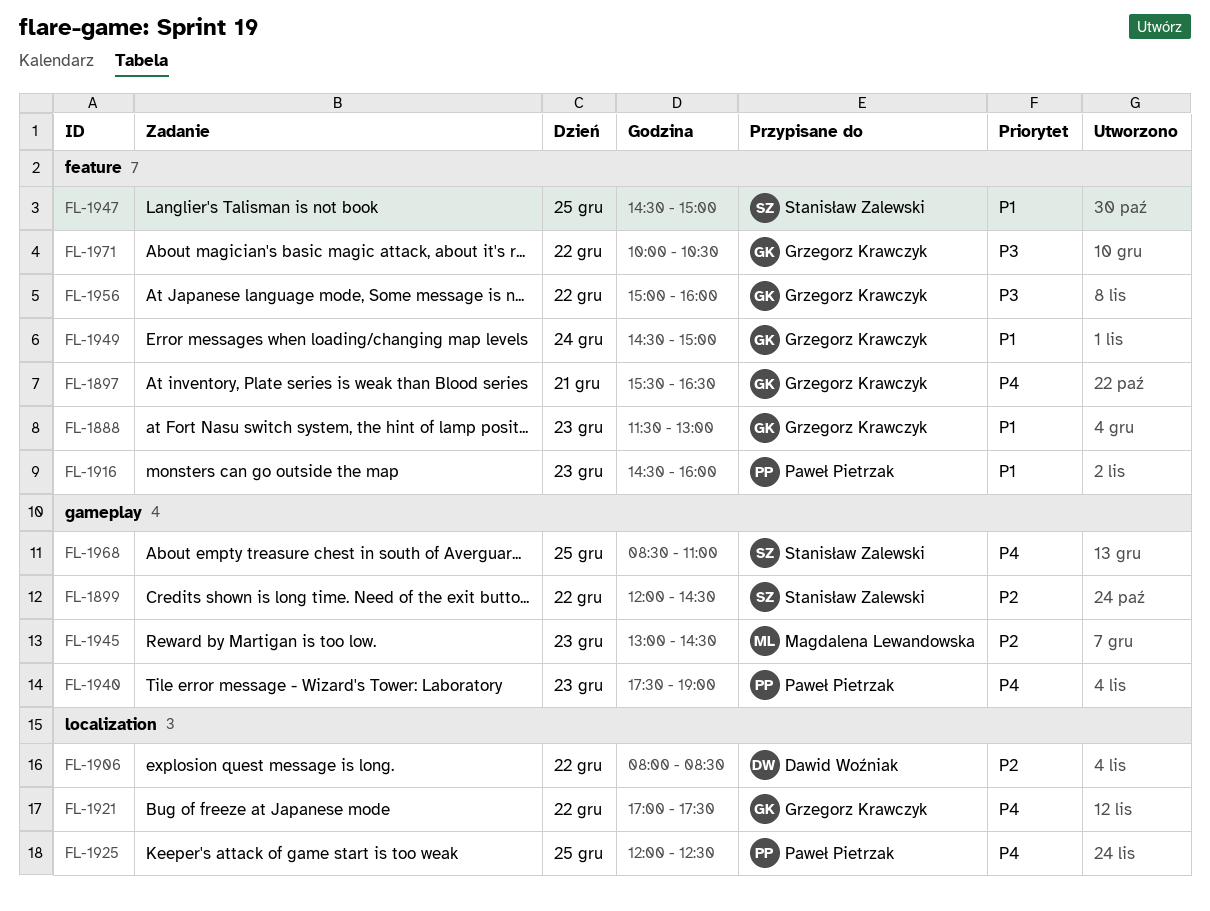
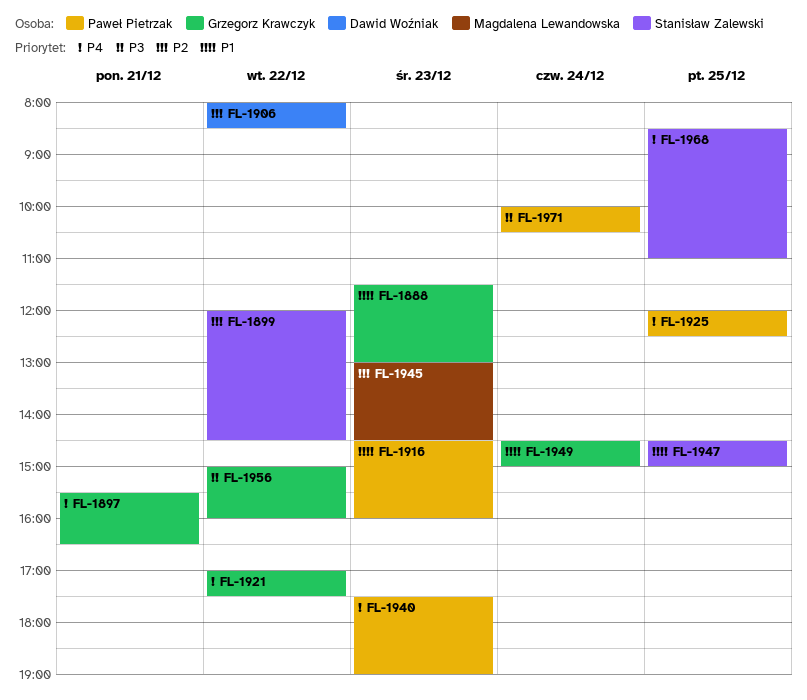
FL-1971, owner: Grzegorz Krawczyk -> Paweł Pietrzak
FL-1971, day: Dec 22 -> Dec 24

